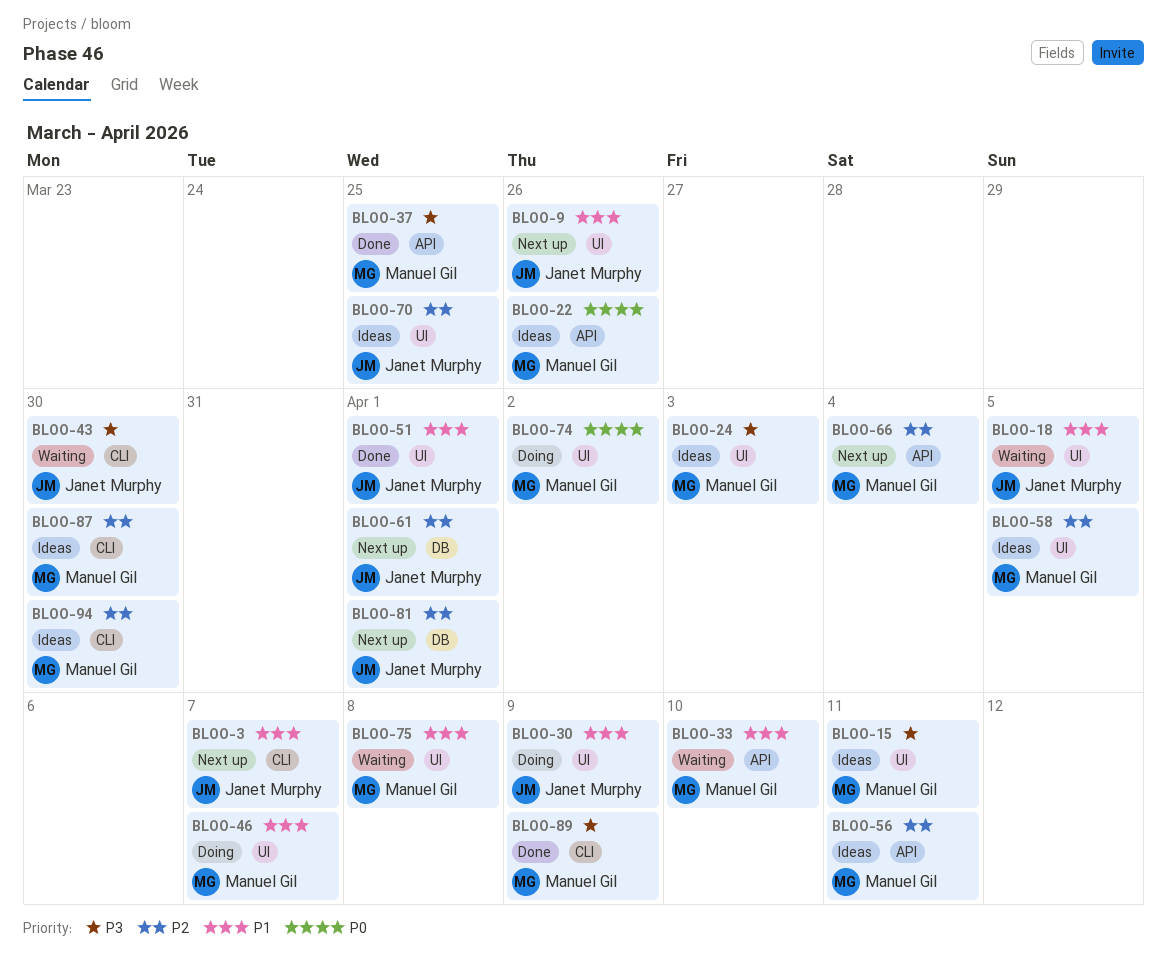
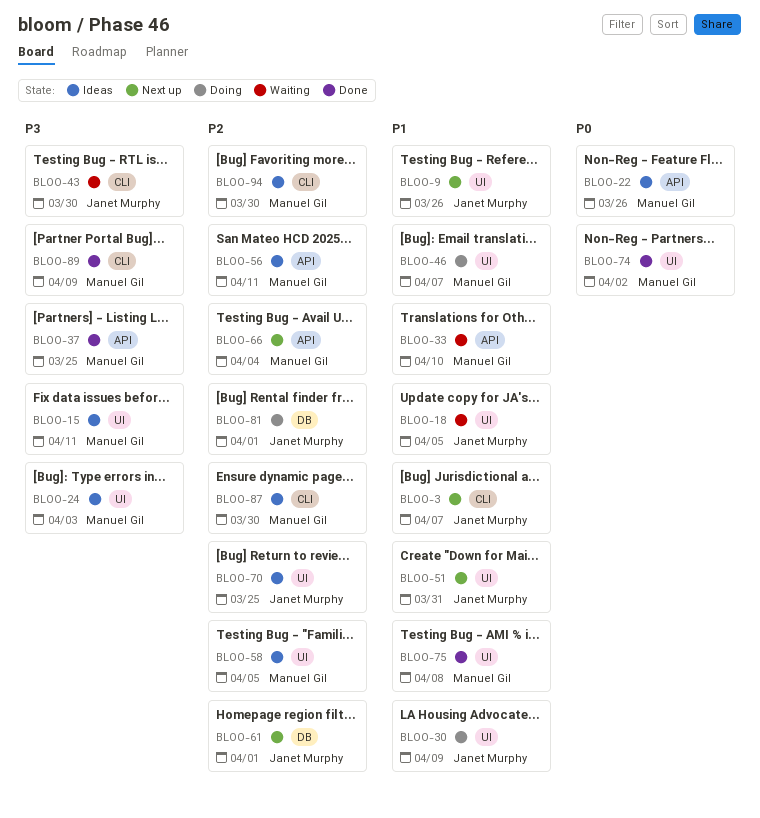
BLOO-51, status: Done -> Next up
BLOO-51, due: Apr 1 -> Mar 31
BLOO-74, status: Doing -> Done
BLOO-75, status: Waiting -> Done
BLOO-81, status: Next up -> Doing

